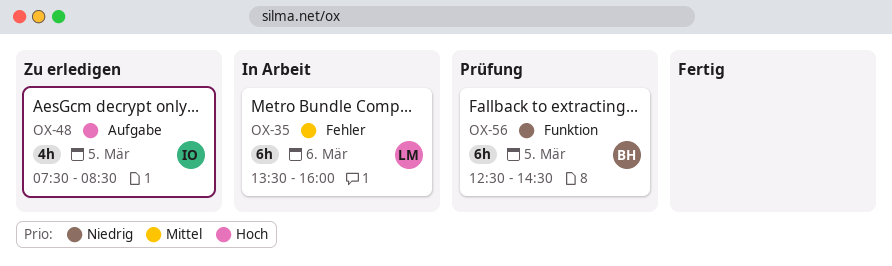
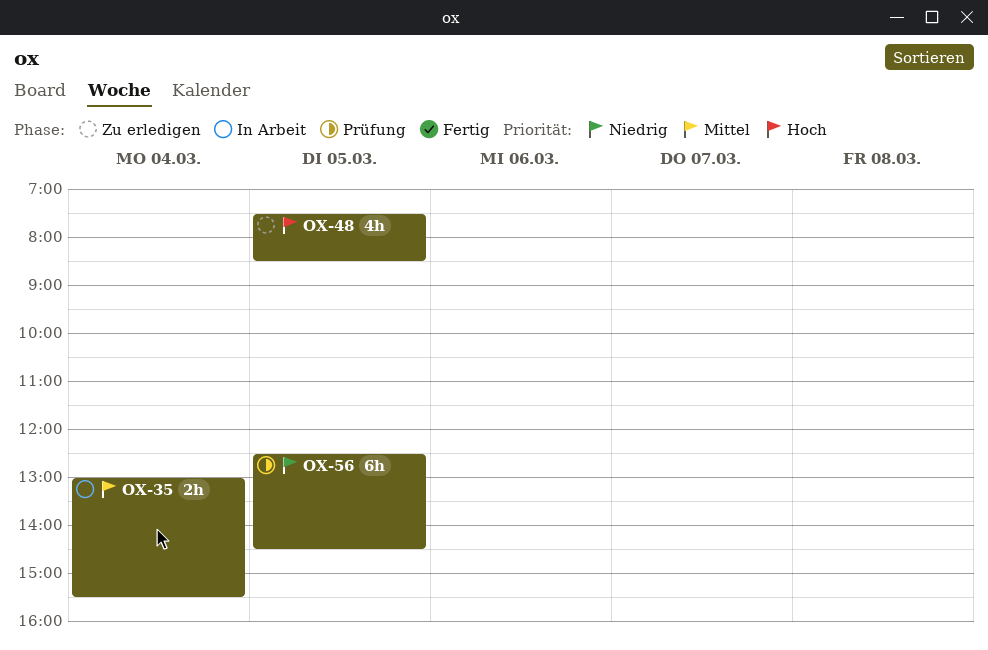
OX-35, estimate: 6h -> 2h
OX-35, day: Mar 6 -> Mar 4
OX-35, begins: 13:30 -> 13:00
OX-35, ends: 16:00 -> 15:30

